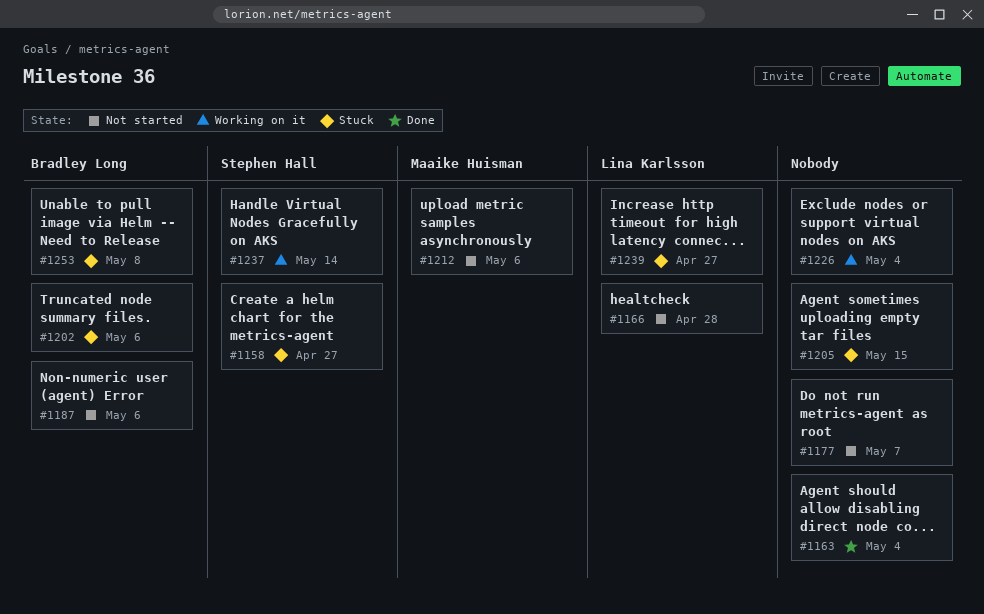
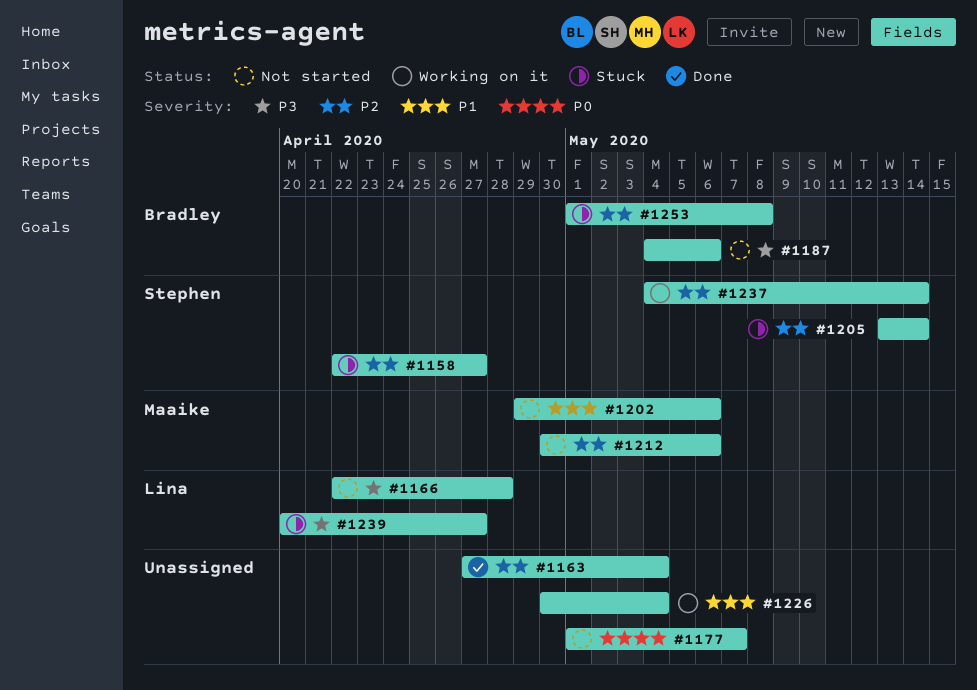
#1202, status: Stuck -> Not started
#1202, owner: Bradley Long -> Maaike Huisman
#1205, owner: none -> Stephen Hall
#1205, due: May 15 -> May 14

